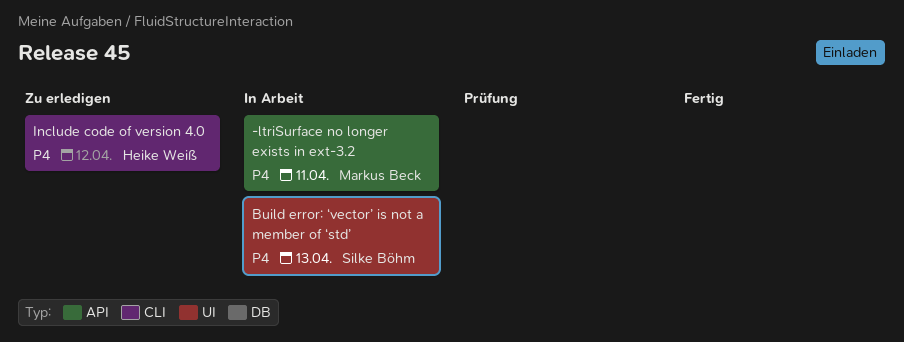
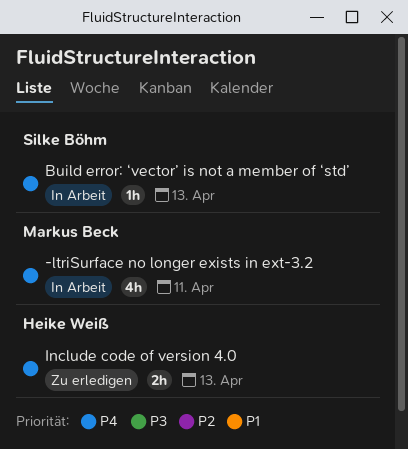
Include code of version 4.0, due: Apr 12 -> Apr 13

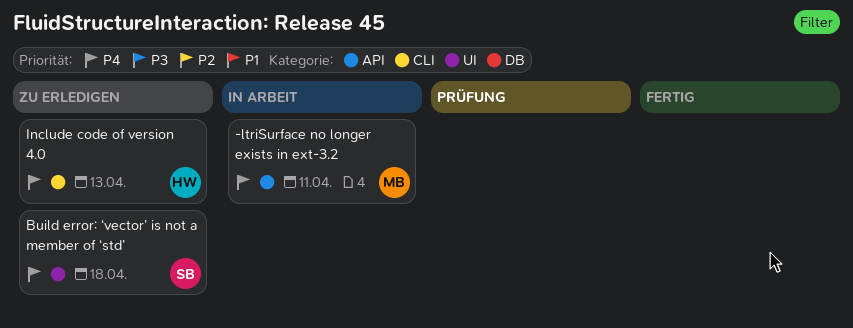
Build error: ‘vector’ is not a member of ‘std’, status: In Arbeit -> Zu erledigen
Build error: ‘vector’ is not a member of ‘std’, due: Apr 13 -> Apr 18

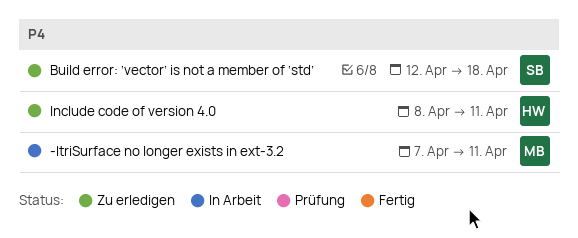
Include code of version 4.0, due: Apr 13 -> Apr 11

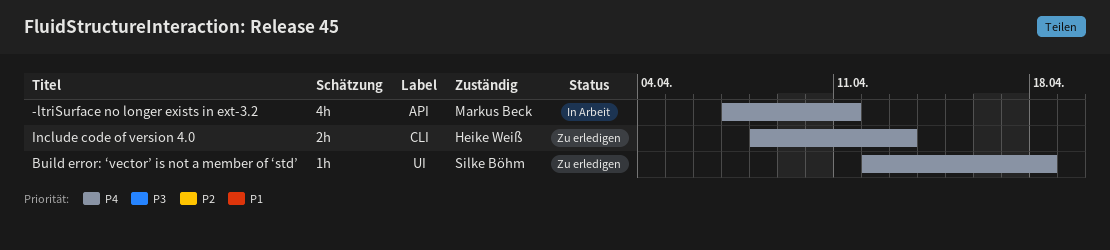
Include code of version 4.0, due: Apr 11 -> Apr 13

